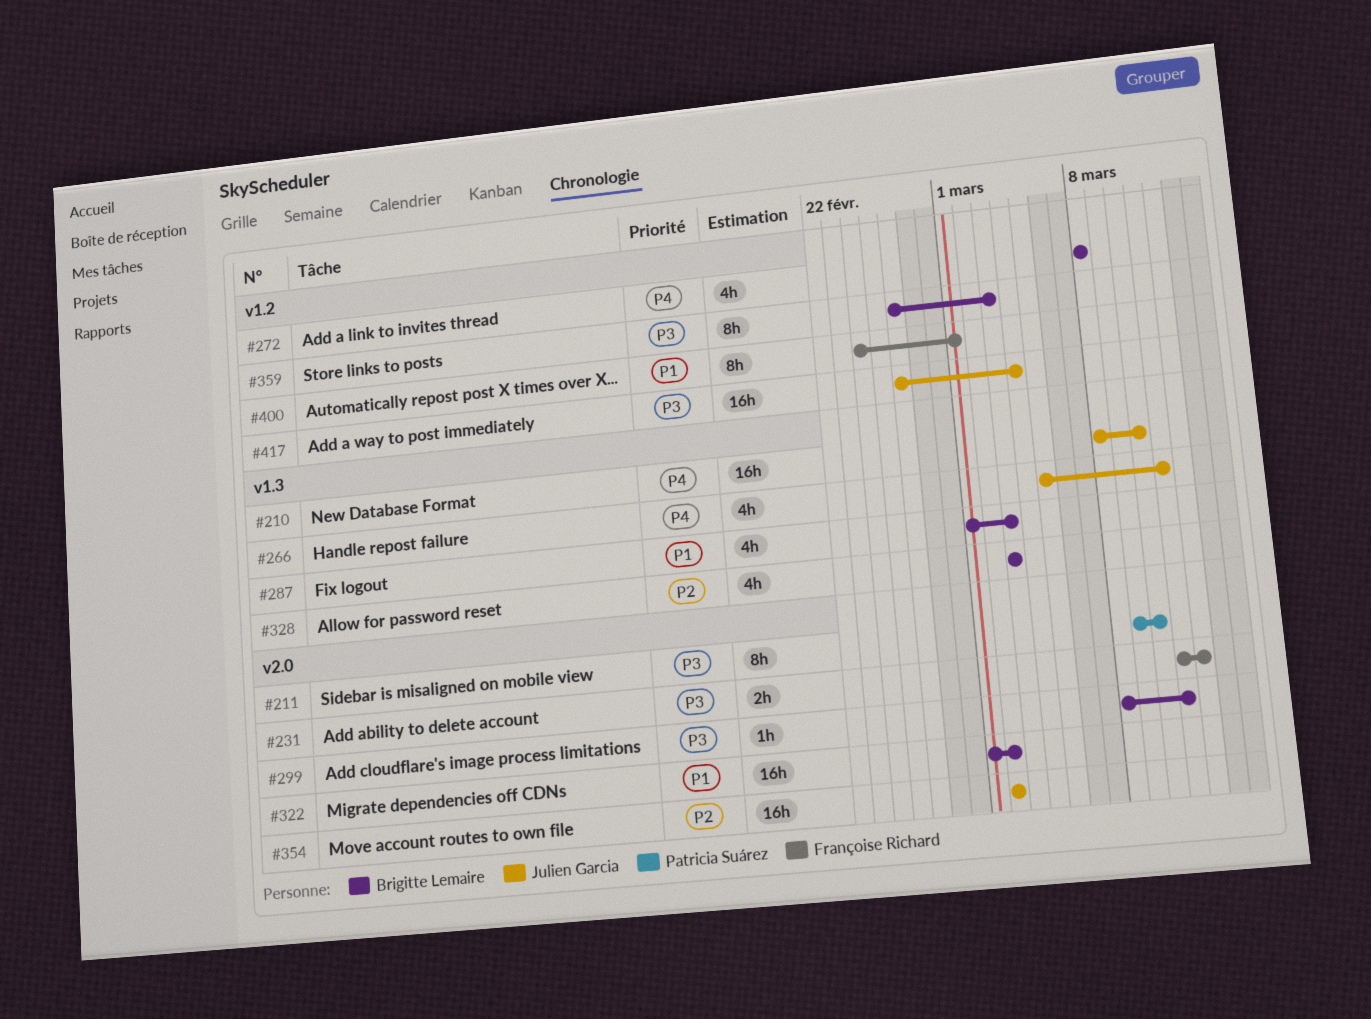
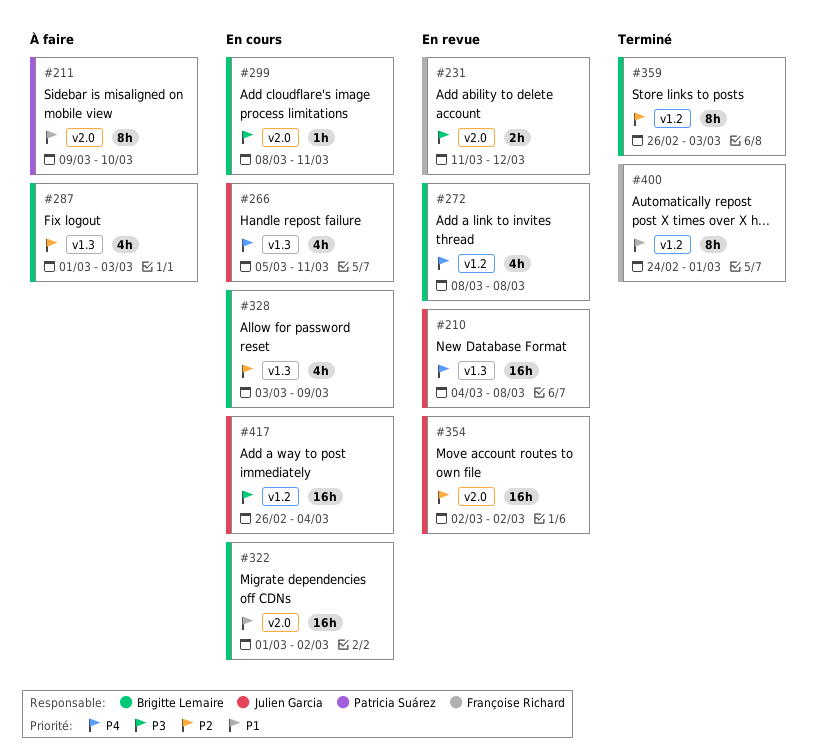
#210, start: Mar 8 -> Mar 4
#210, due: Mar 10 -> Mar 8
#211, priority: P3 -> P1
#287, priority: P1 -> P2
#328, due: Mar 3 -> Mar 9
#359, priority: P3 -> P2

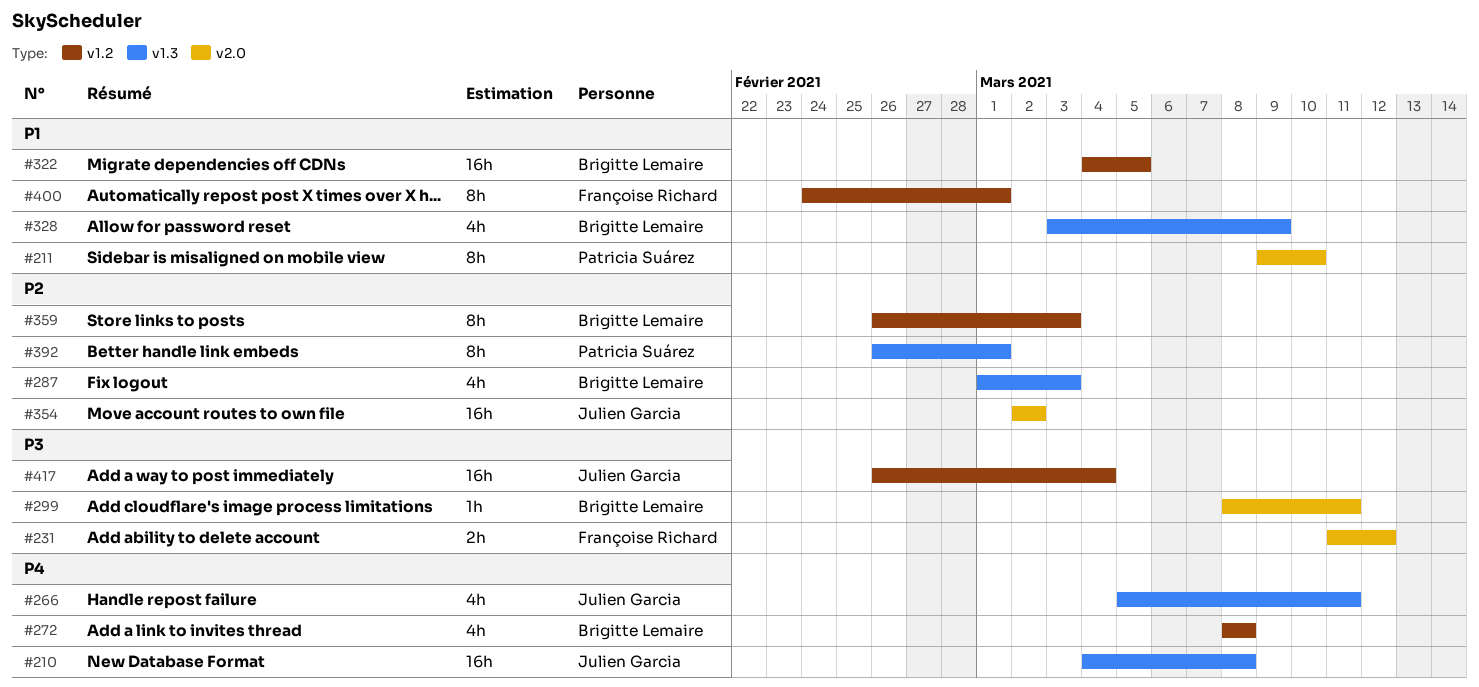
#322, label: v2.0 -> v1.2
#322, start: Mar 1 -> Mar 4
#322, due: Mar 2 -> Mar 5
#328, priority: P2 -> P1
#392: none -> present

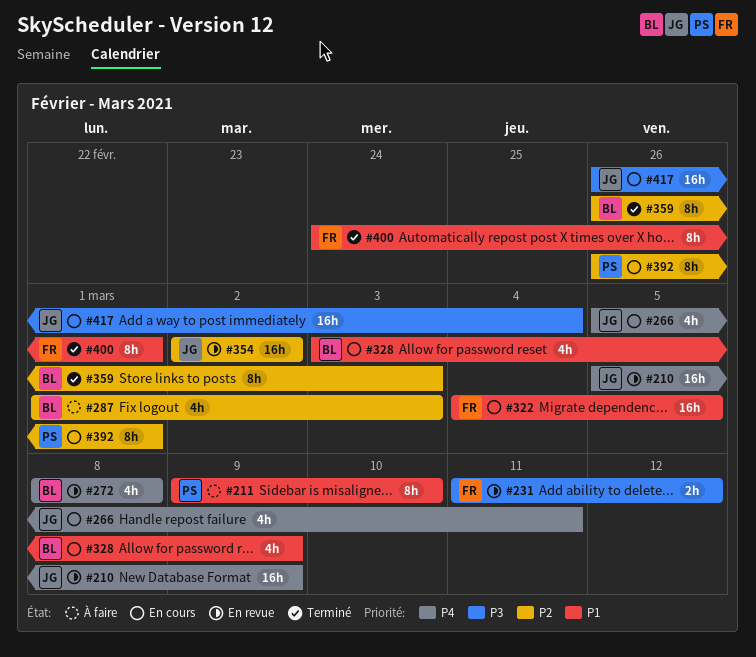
#210, start: Mar 4 -> Mar 5
#210, due: Mar 8 -> Mar 9
#299: present -> none
#322, owner: Brigitte Lemaire -> Françoise Richard

